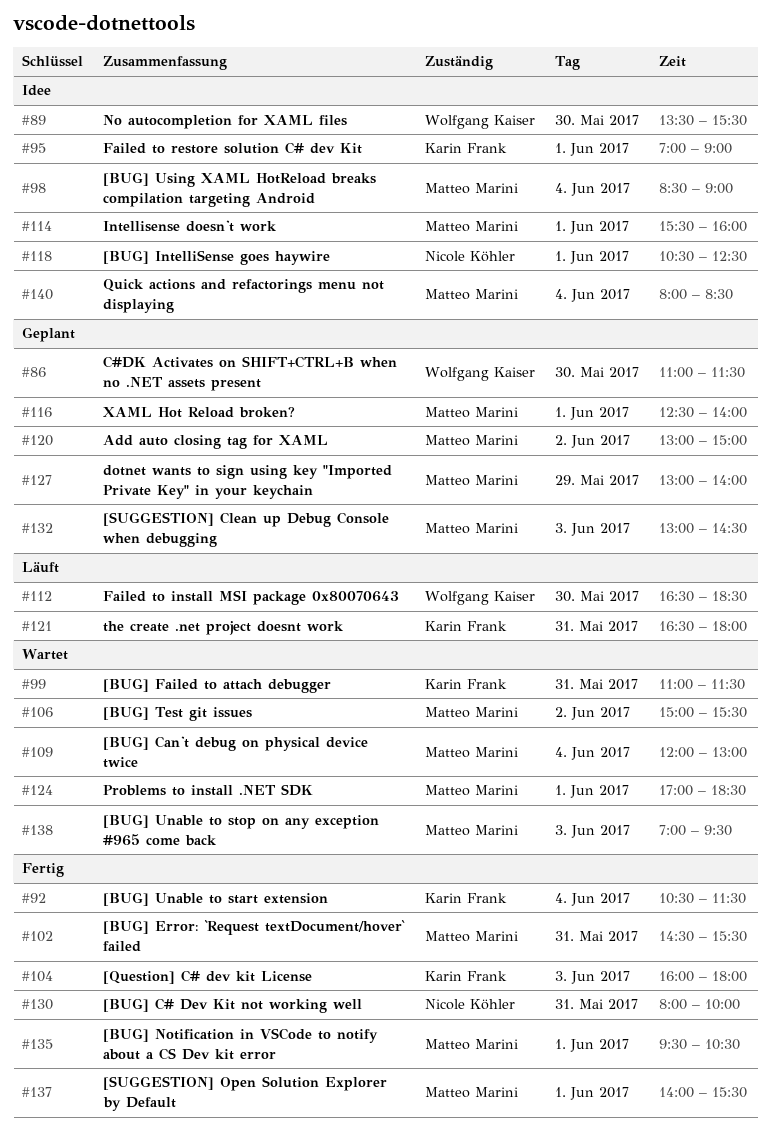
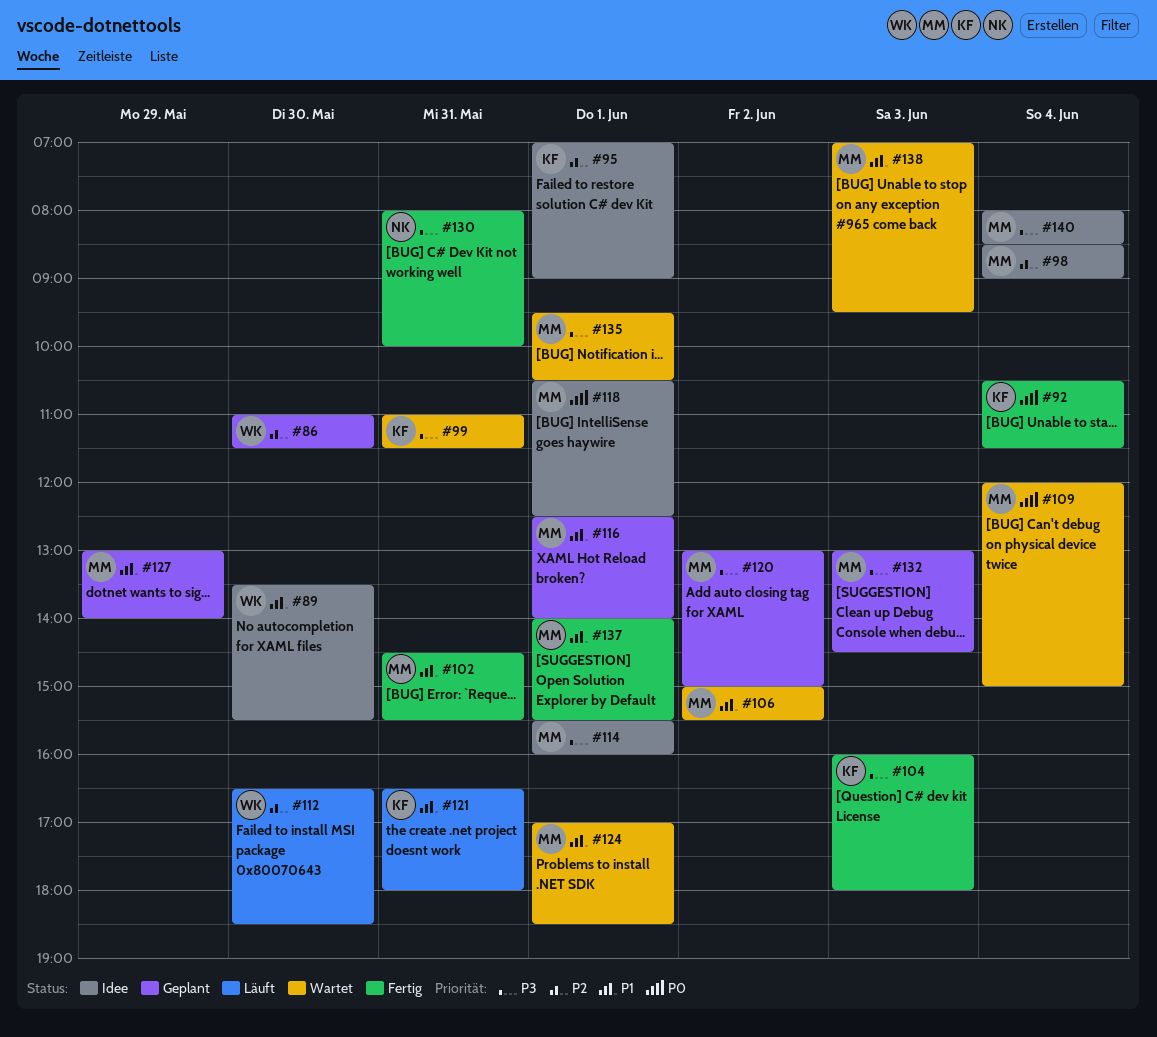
#109, ends: 13:00 -> 15:00
#118, owner: Nicole Köhler -> Matteo Marini
#135, status: Fertig -> Wartet

